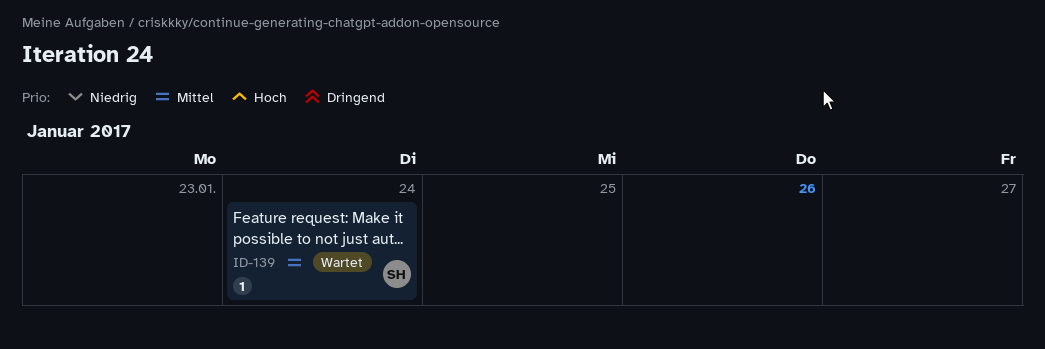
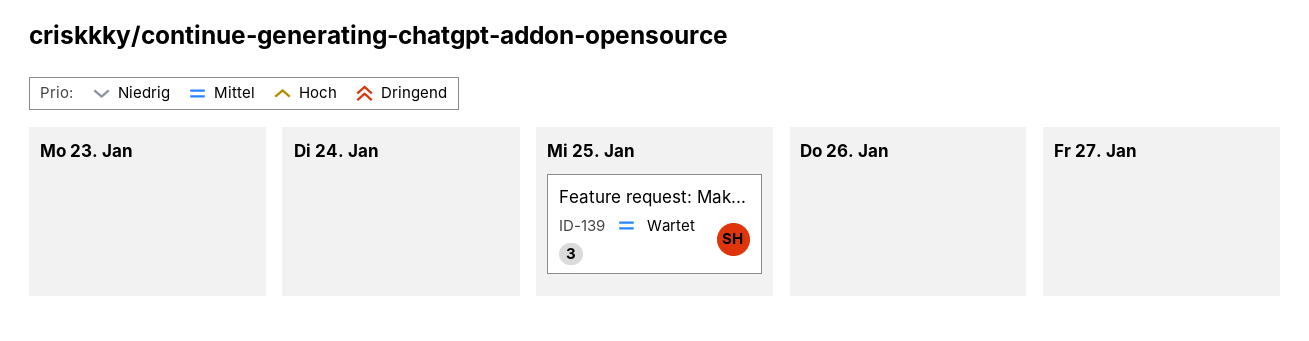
ID-139, estimate: 1 -> 3
ID-139, due: Jan 24 -> Jan 25

